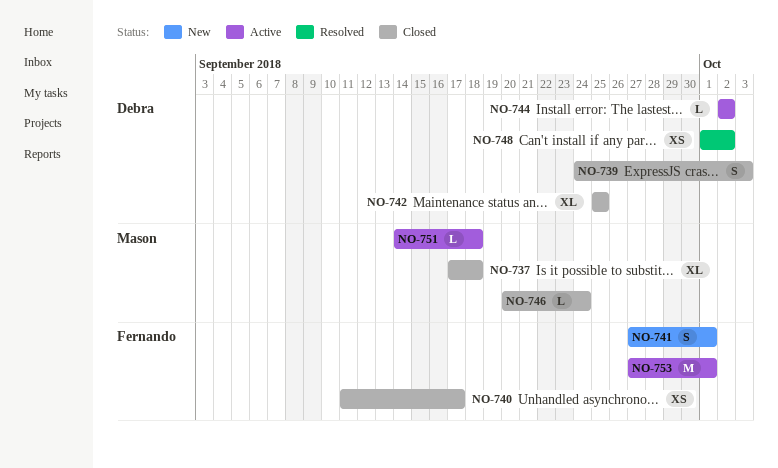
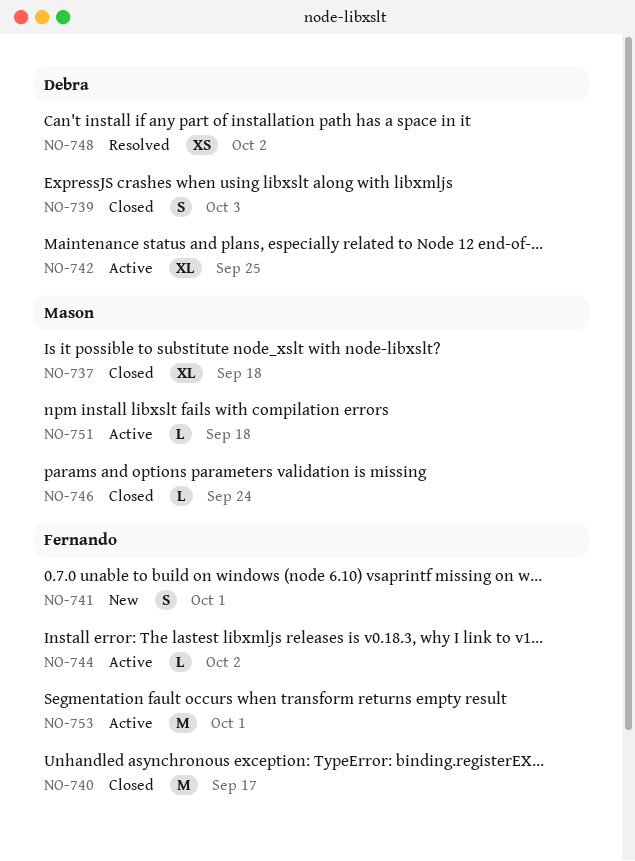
NO-740, estimate: XS -> M
NO-742, status: Closed -> Active
NO-744, owner: Debra -> Fernando

